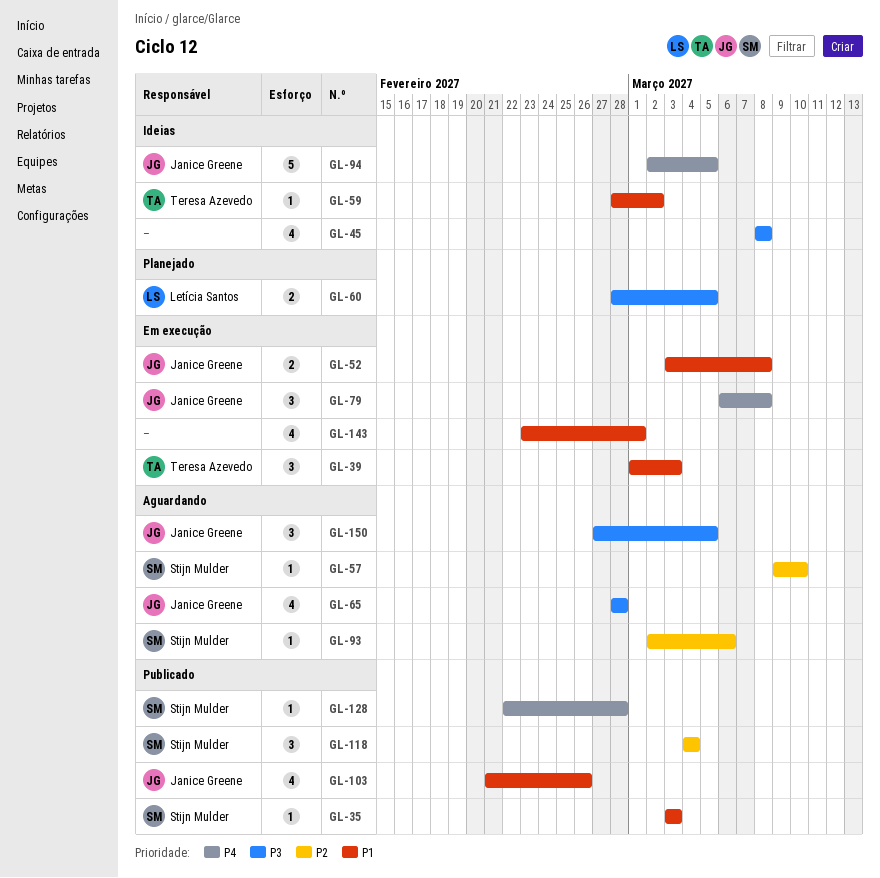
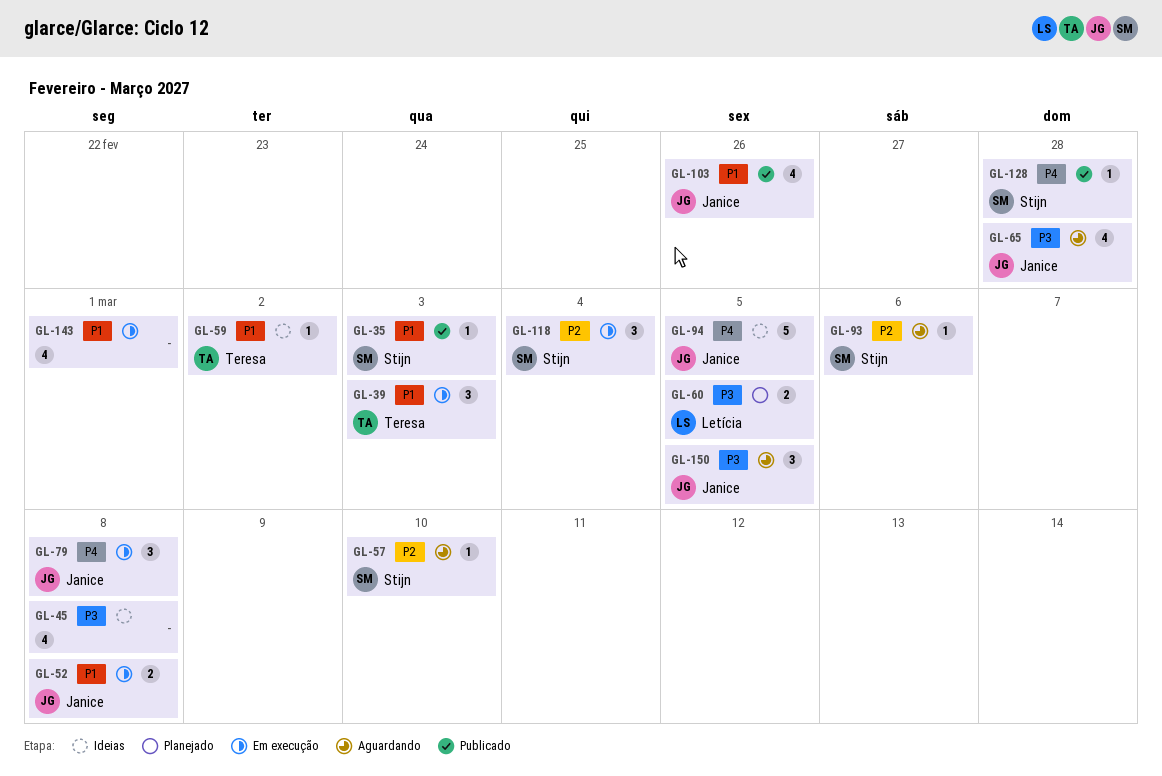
GL-118, status: Publicado -> Em execução

